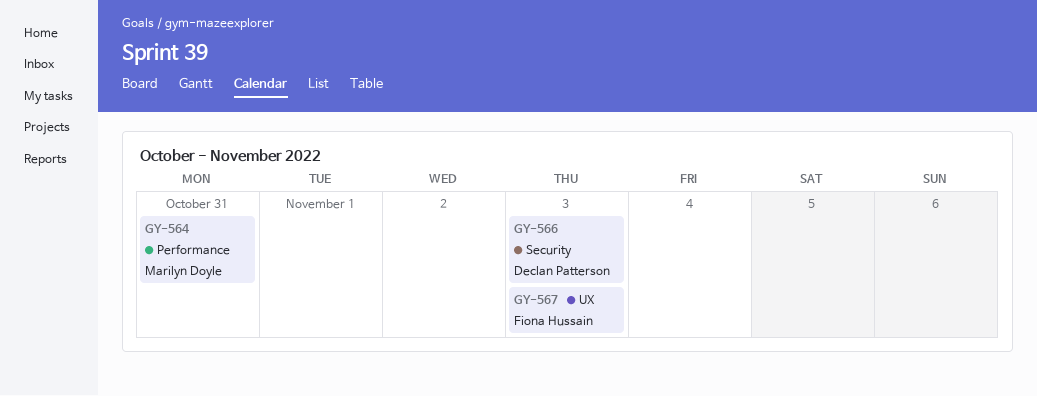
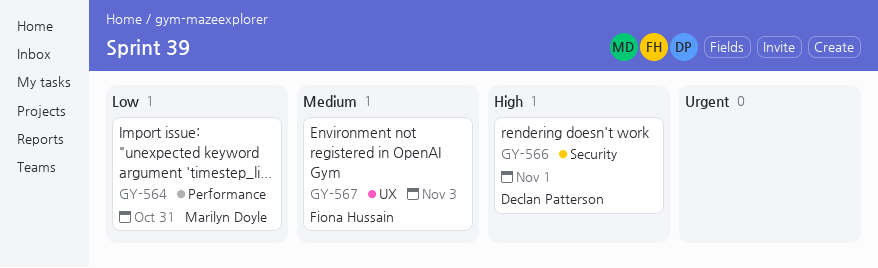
GY-566, due: Nov 3 -> Nov 1

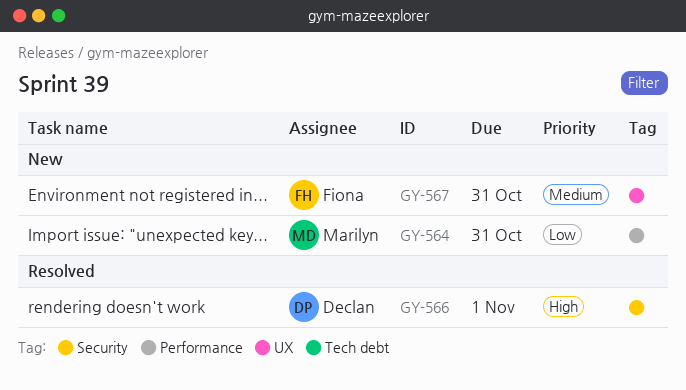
GY-567, due: Nov 3 -> Oct 31

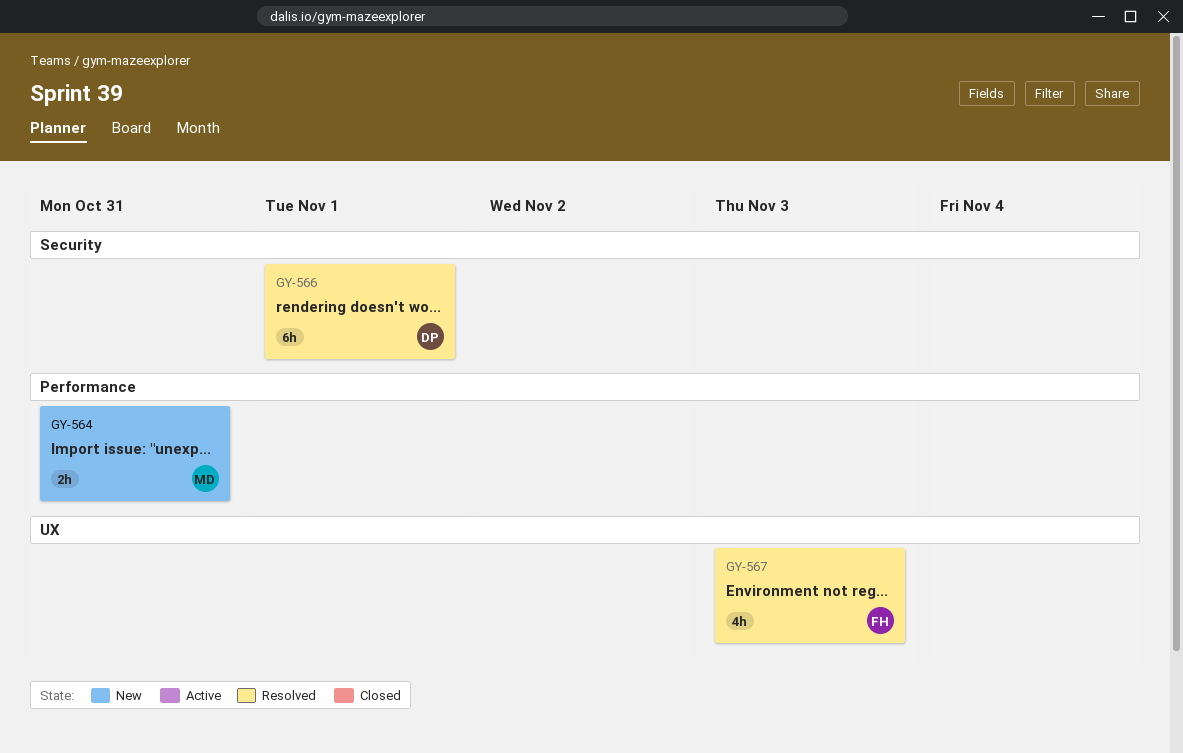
GY-567, status: New -> Resolved
GY-567, due: Oct 31 -> Nov 3

